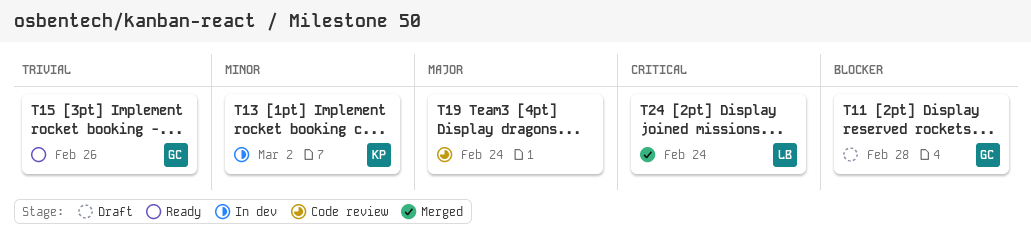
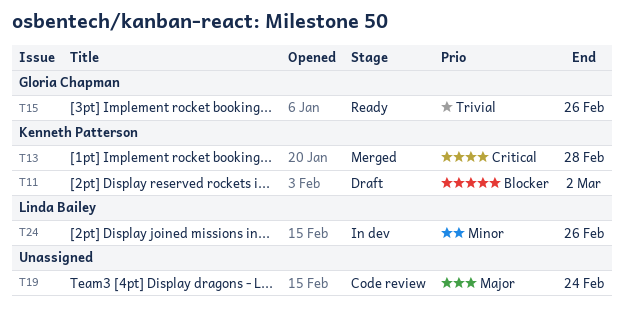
T11, owner: Gloria Chapman -> Kenneth Patterson
T11, due: Feb 28 -> Mar 2
T13, status: In dev -> Merged
T13, priority: Minor -> Critical
T13, due: Mar 2 -> Feb 28
T24, status: Merged -> In dev
T24, priority: Critical -> Minor
T24, due: Feb 24 -> Feb 26

